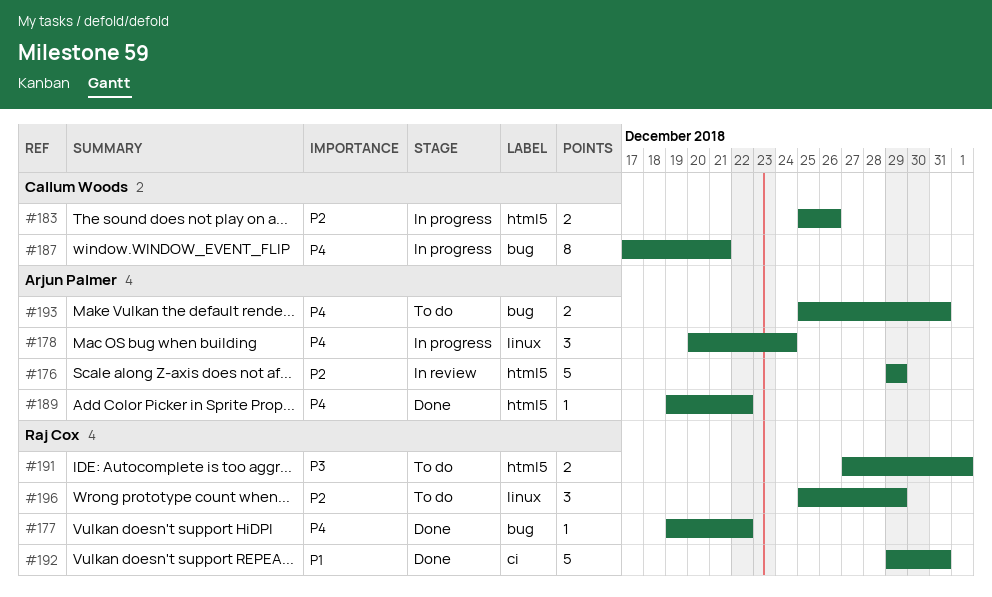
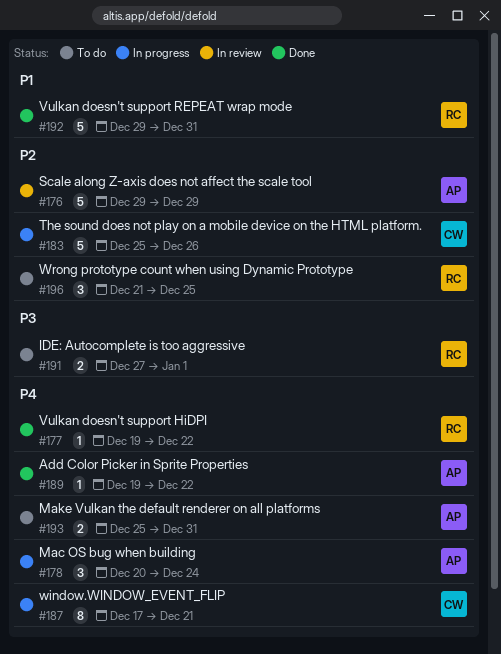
#183, estimate: 2 -> 5
#196, start: Dec 25 -> Dec 21
#196, due: Dec 29 -> Dec 25

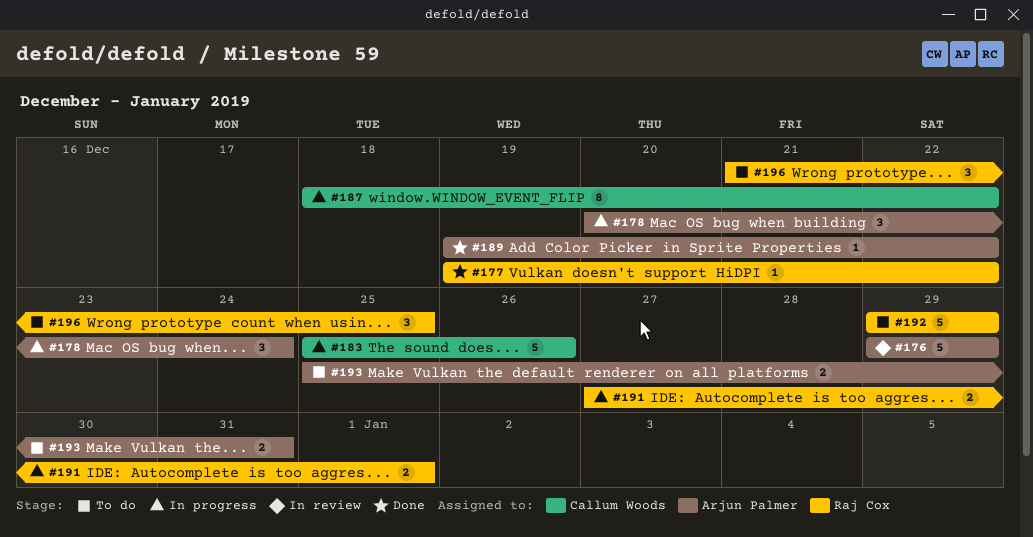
#187, start: Dec 17 -> Dec 18
#187, due: Dec 21 -> Dec 22
#191, status: To do -> In progress
#192, status: Done -> To do
#192, due: Dec 31 -> Dec 29

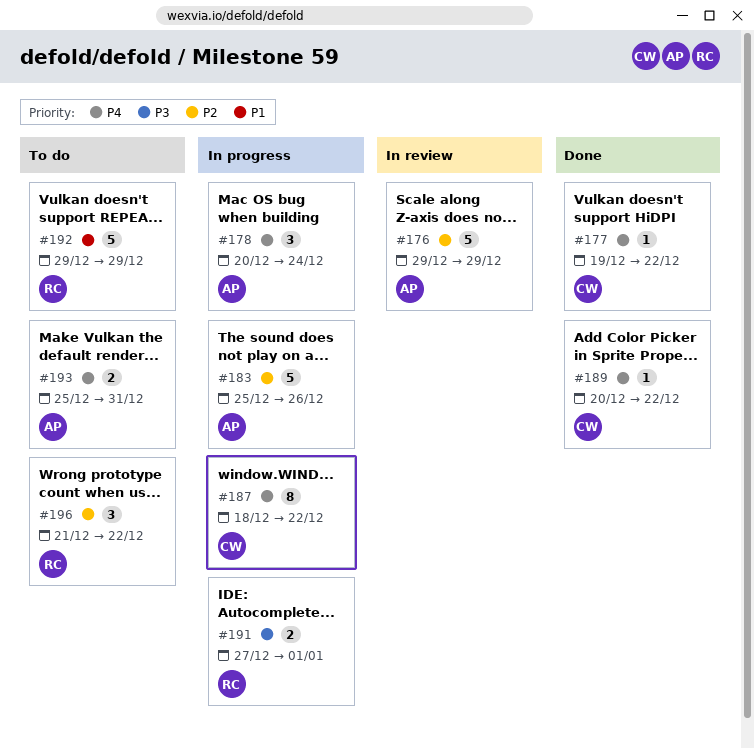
#177, owner: Raj Cox -> Callum Woods
#183, owner: Callum Woods -> Arjun Palmer
#189, owner: Arjun Palmer -> Callum Woods
#189, start: Dec 19 -> Dec 20
#196, due: Dec 25 -> Dec 22

